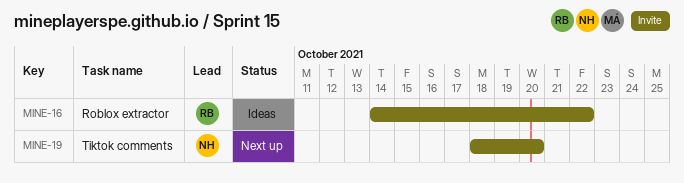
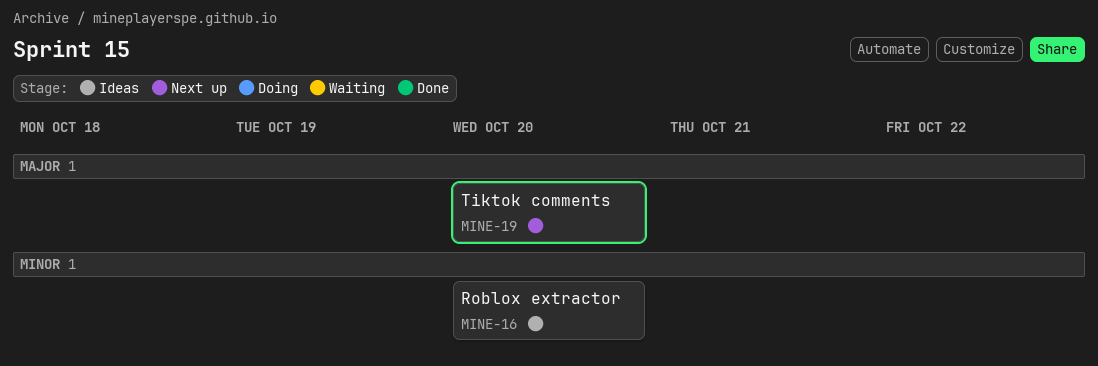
MINE-16, due: Oct 22 -> Oct 20

